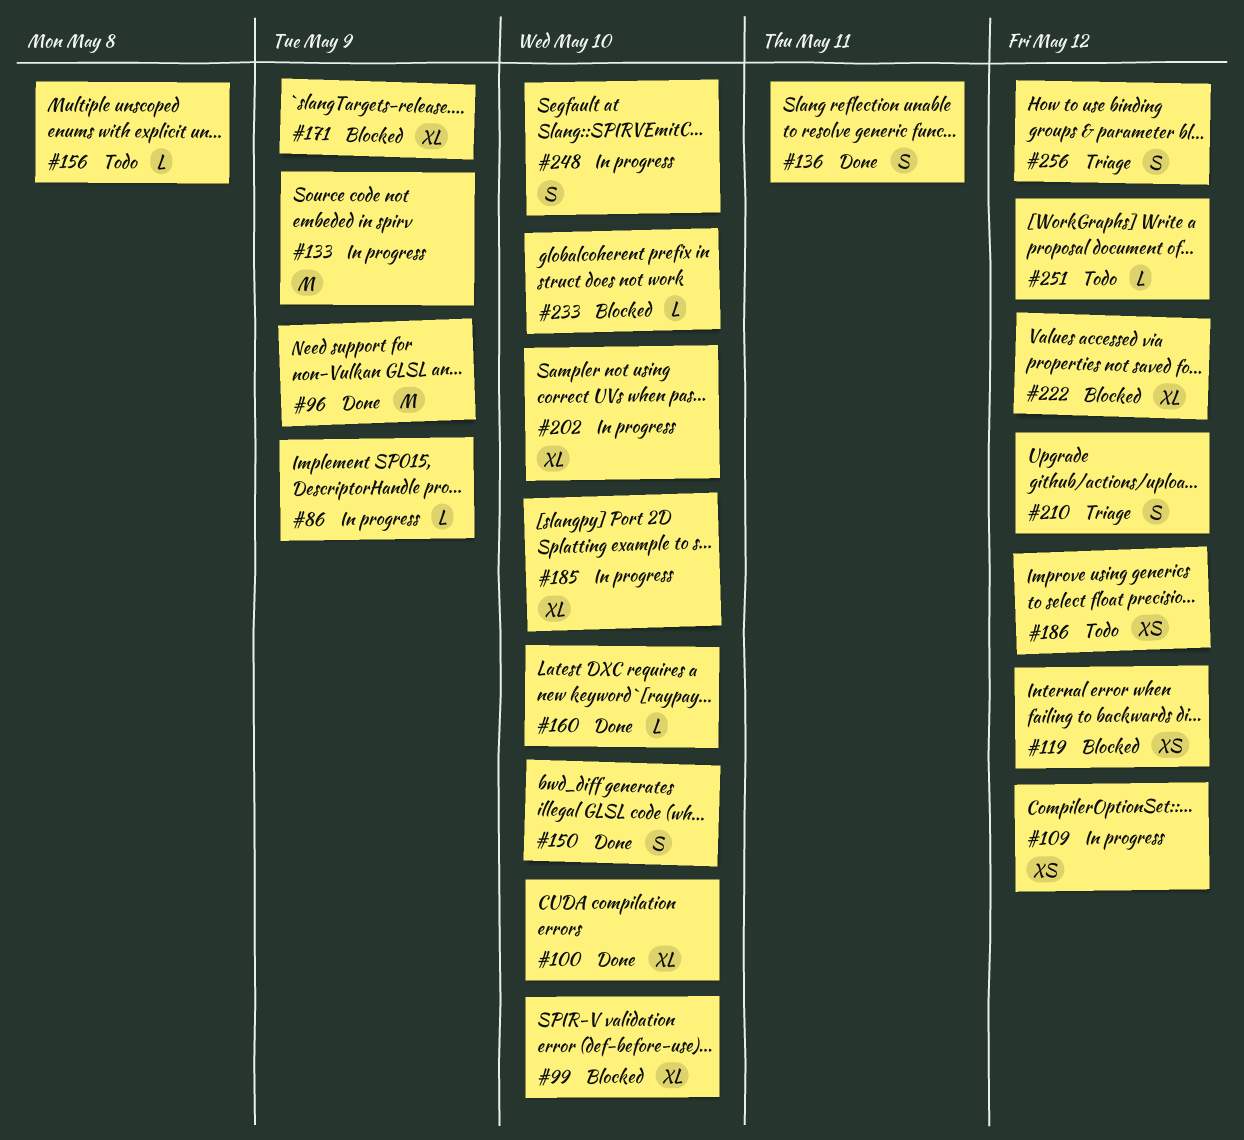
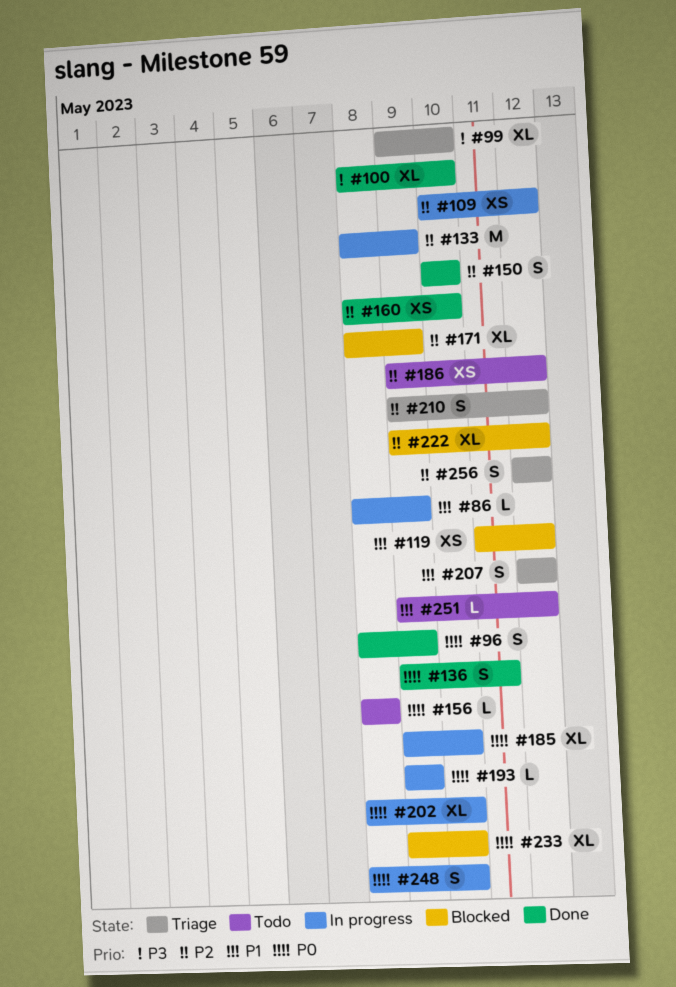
#96, estimate: M -> S
#99, status: Blocked -> Triage
#160, estimate: L -> XS
#193: none -> present
#207: none -> present
#233, estimate: L -> XL

